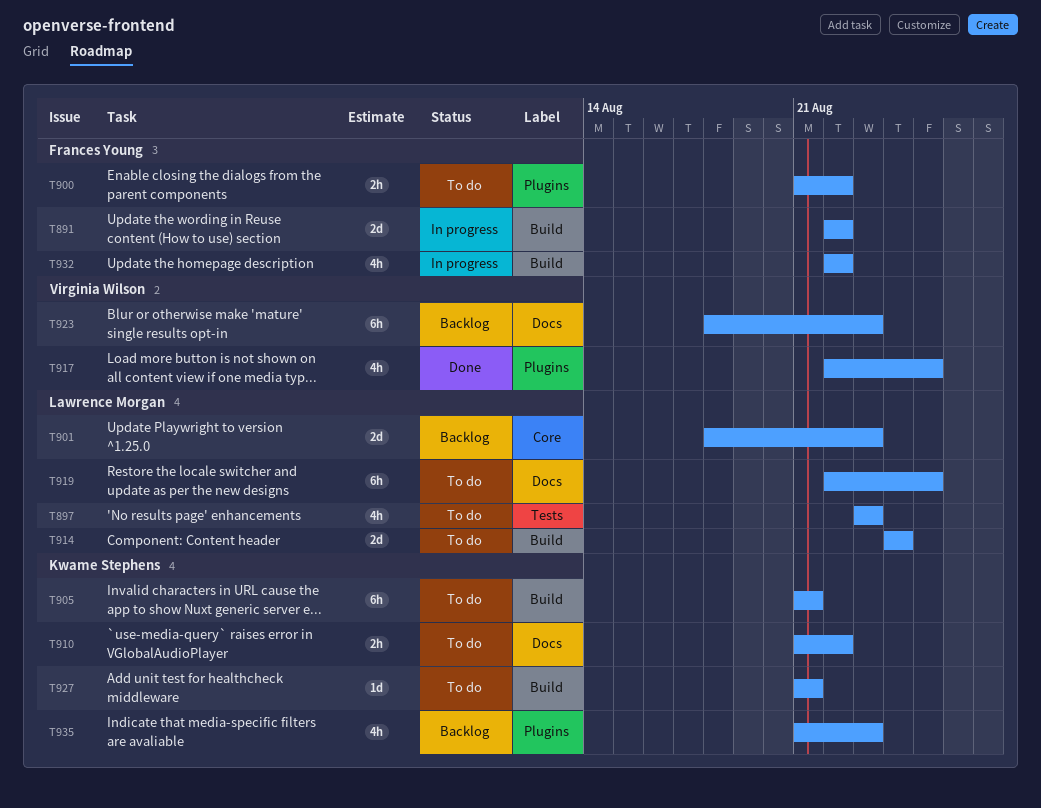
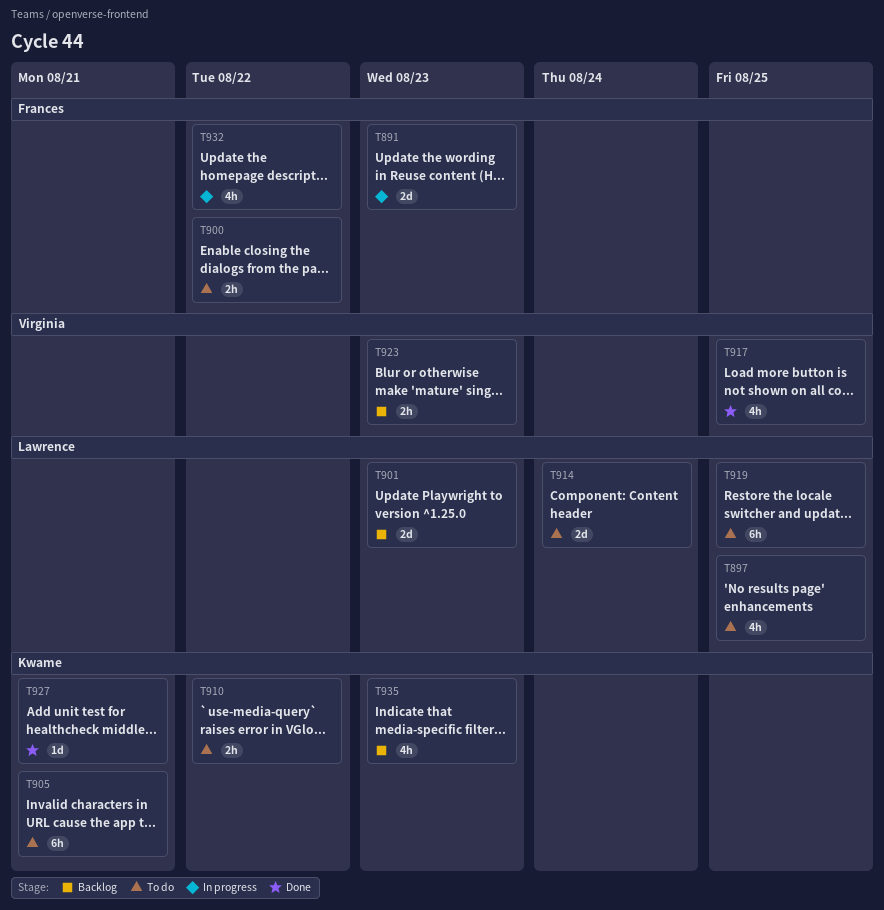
T891, due: Aug 22 -> Aug 23
T897, due: Aug 23 -> Aug 25
T923, estimate: 6h -> 2h
T927, status: To do -> Done

